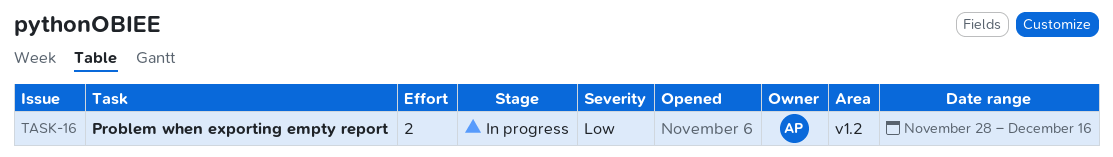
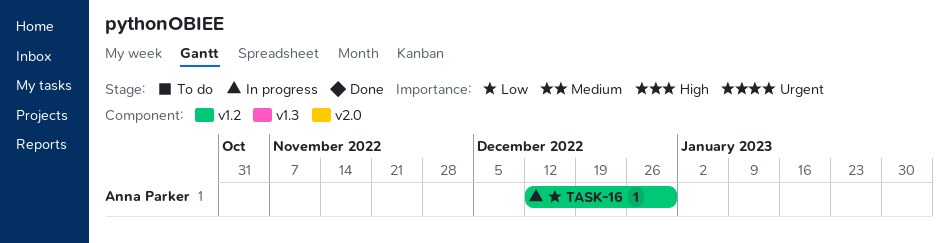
TASK-16, estimate: 2 -> 1
TASK-16, start: Nov 28 -> Dec 12
TASK-16, due: Dec 16 -> Dec 30

